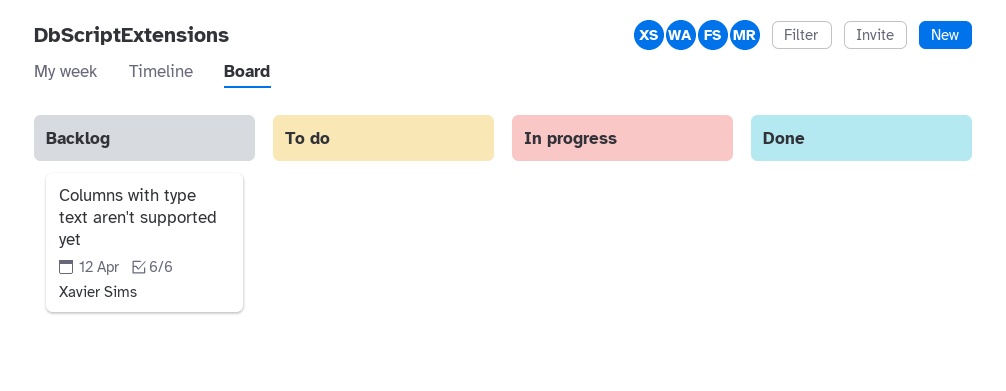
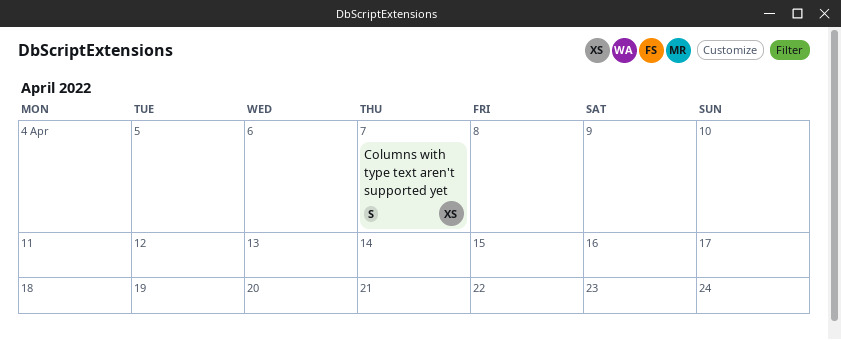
Columns with type text aren't supported yet, due: Apr 12 -> Apr 7

